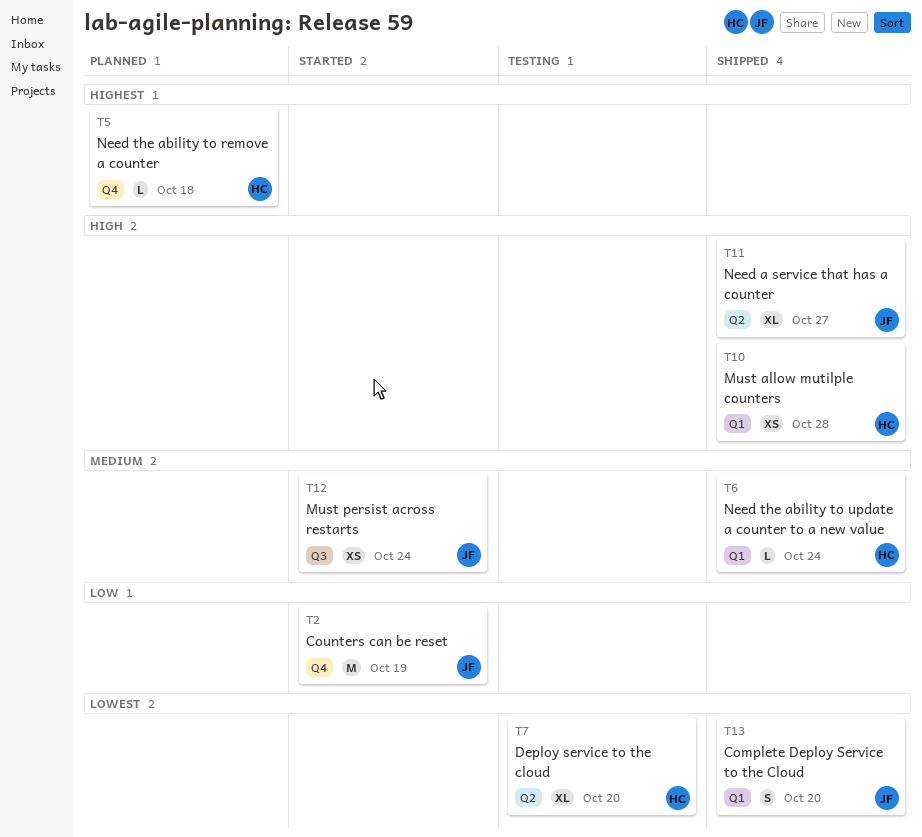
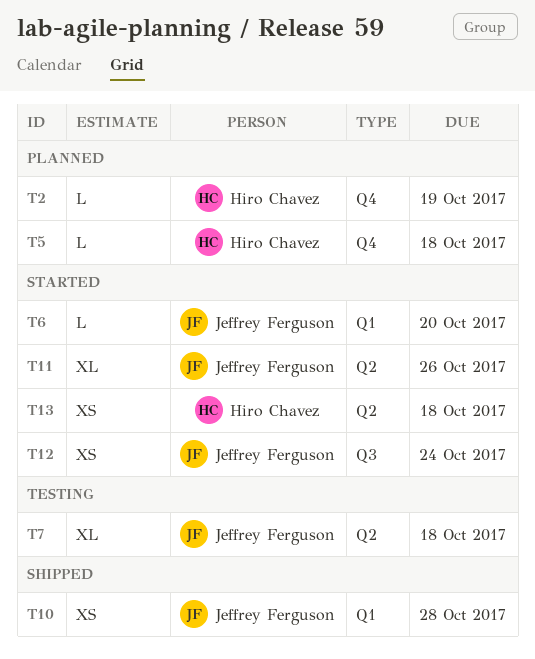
T2, status: Started -> Planned
T2, owner: Jeffrey Ferguson -> Hiro Chavez
T2, estimate: M -> L
T6, status: Shipped -> Started
T6, owner: Hiro Chavez -> Jeffrey Ferguson
T6, due: Oct 24 -> Oct 20
T7, owner: Hiro Chavez -> Jeffrey Ferguson
T7, due: Oct 20 -> Oct 18
T10, owner: Hiro Chavez -> Jeffrey Ferguson
T11, status: Shipped -> Started
T11, due: Oct 27 -> Oct 26
T13, status: Shipped -> Started
T13, owner: Jeffrey Ferguson -> Hiro Chavez
T13, label: Q1 -> Q2
T13, estimate: S -> XS
T13, due: Oct 20 -> Oct 18

